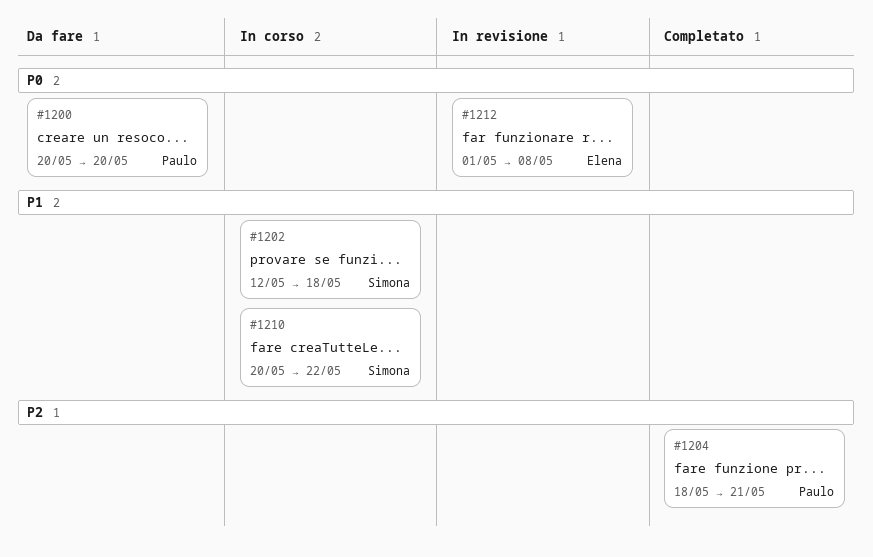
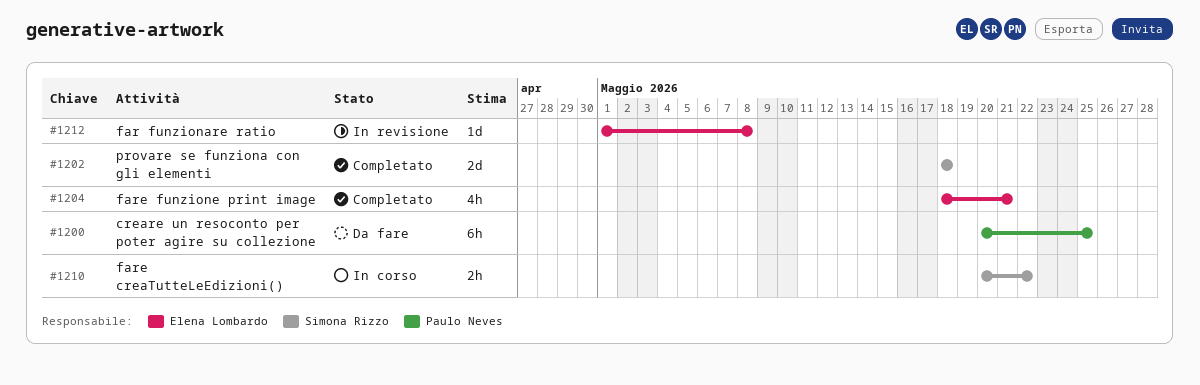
#1200, due: May 20 -> May 25
#1202, status: In corso -> Completato
#1202, start: May 12 -> May 18
#1204, owner: Paulo Neves -> Elena Lombardo

